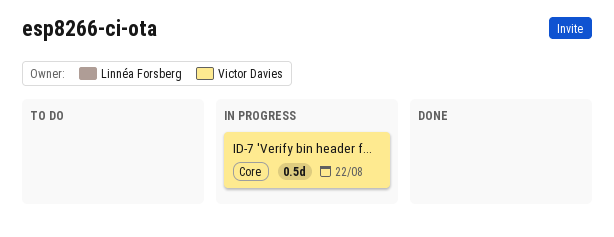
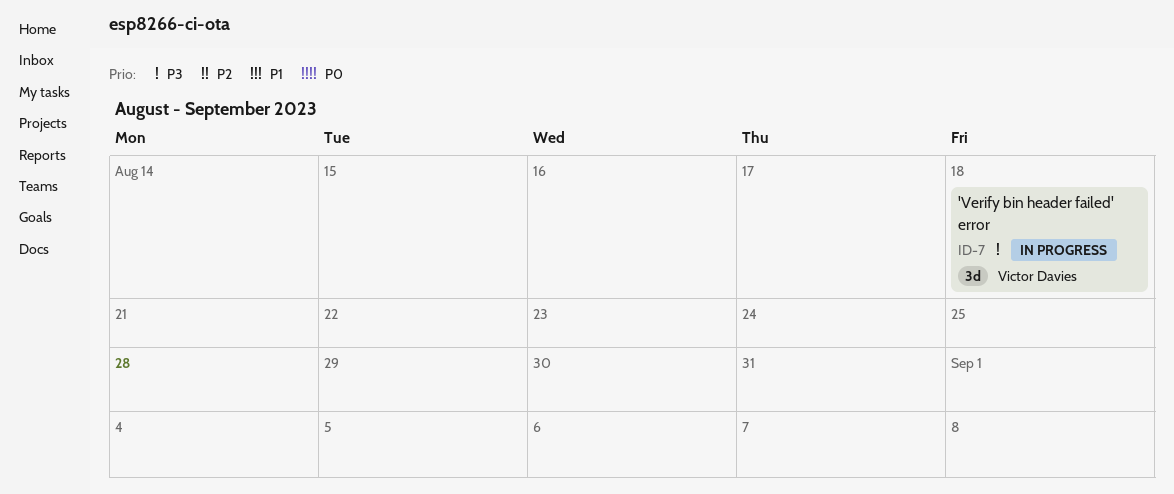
ID-7, estimate: 0.5d -> 3d
ID-7, due: Aug 22 -> Aug 18

